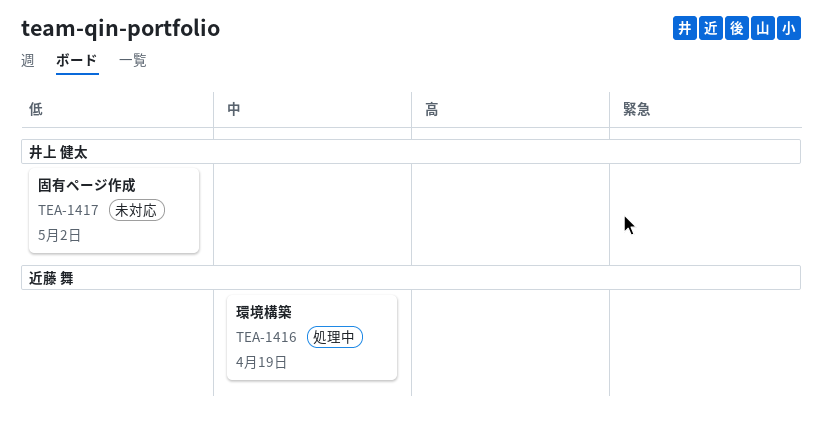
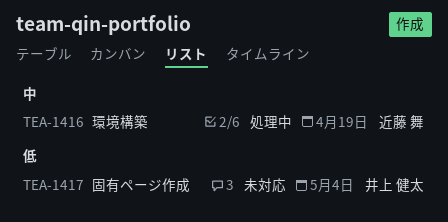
TEA-1417, due: May 2 -> May 4

